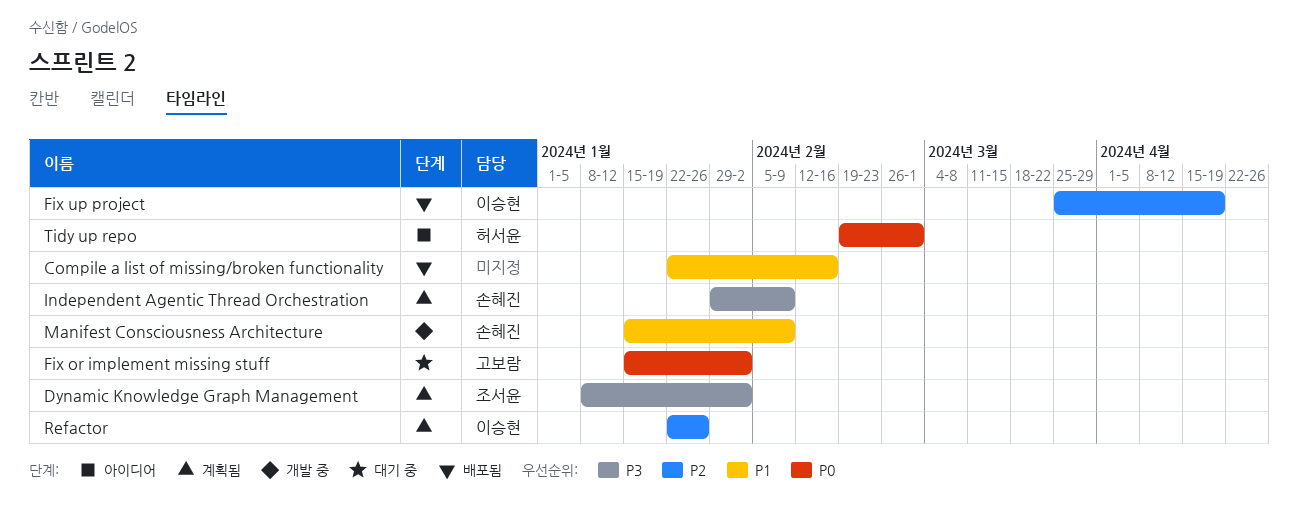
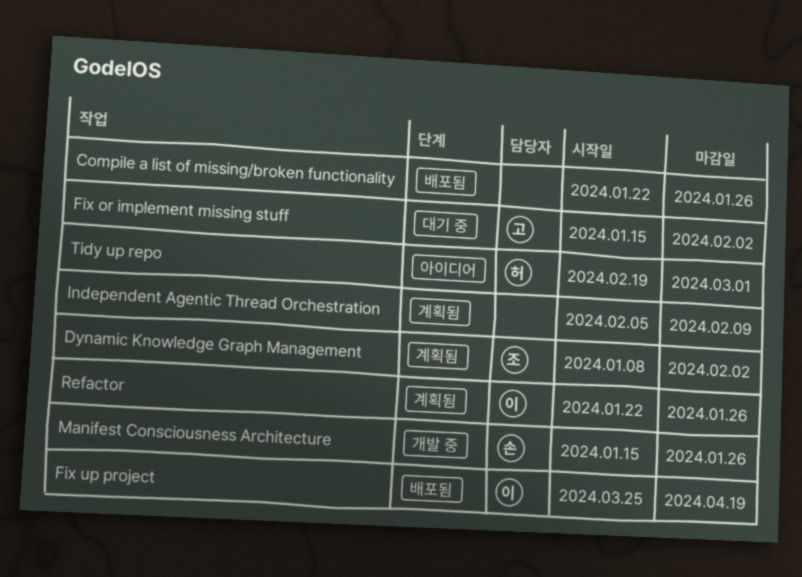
Compile a list of missing/broken functionality, due: Feb 16 -> Jan 26
Independent Agentic Thread Orchestration, owner: 손혜진 -> none
Independent Agentic Thread Orchestration, start: Jan 29 -> Feb 5
Manifest Consciousness Architecture, due: Feb 9 -> Jan 26

